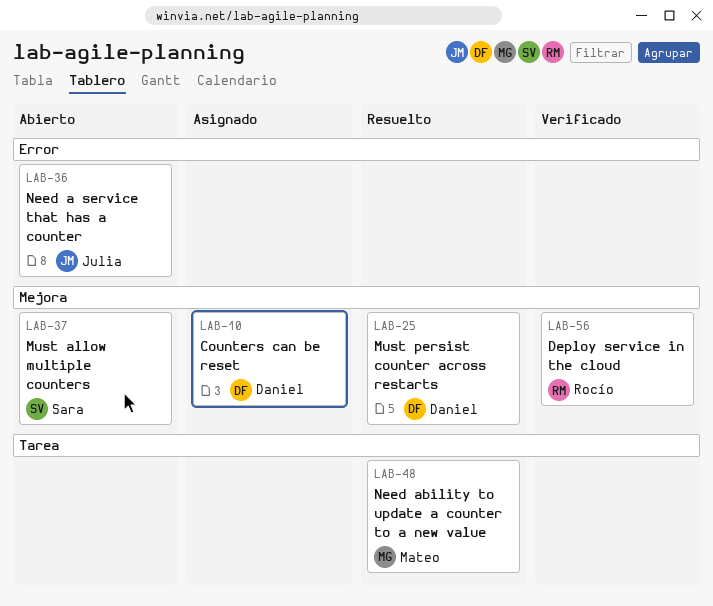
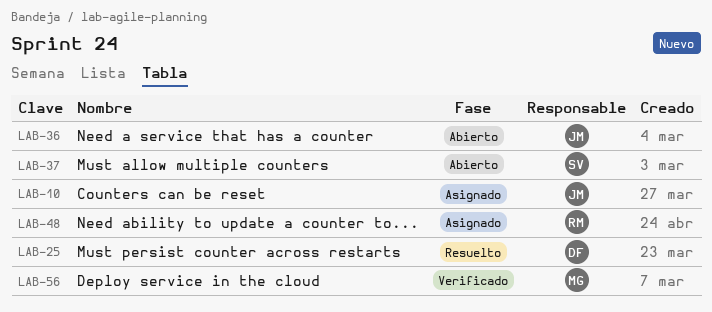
LAB-10, owner: Daniel -> Julia
LAB-48, status: Resuelto -> Asignado
LAB-48, owner: Mateo -> Rocío
LAB-56, owner: Rocío -> Mateo

